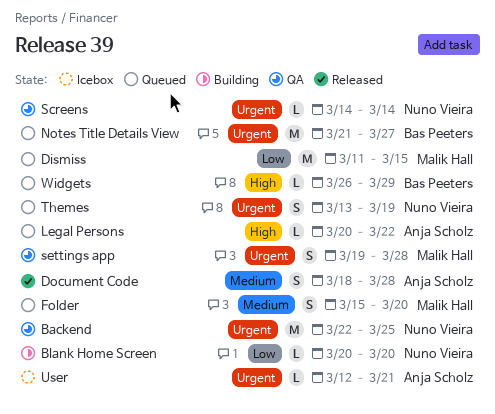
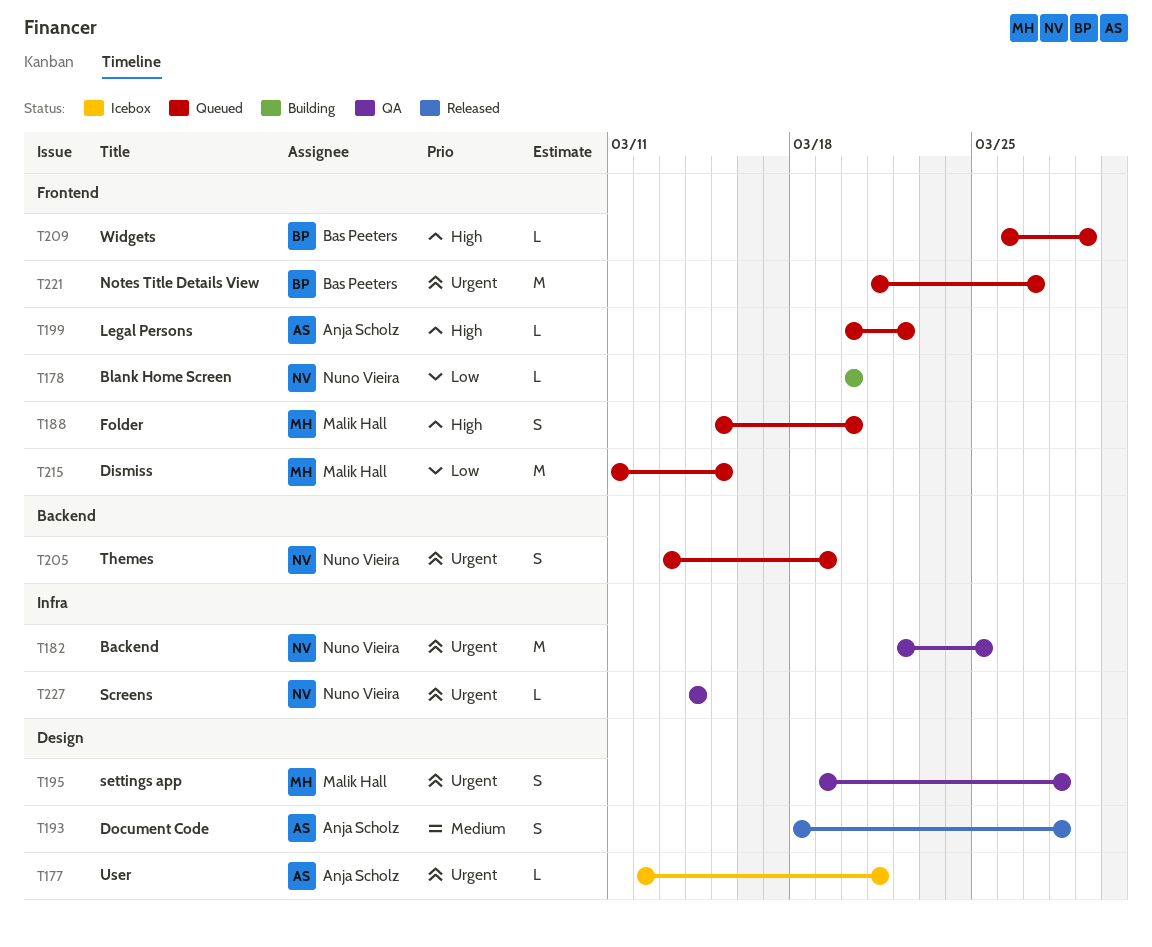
Folder, priority: Medium -> High

